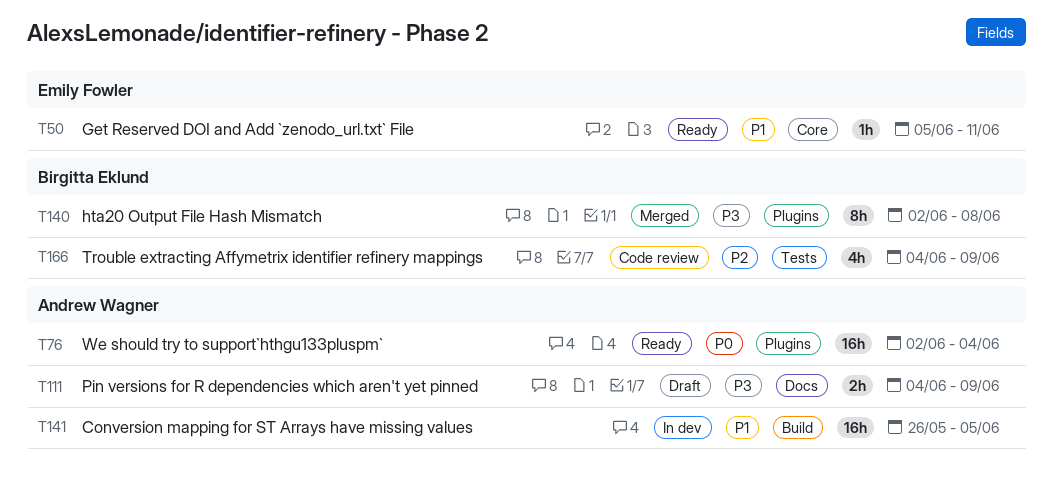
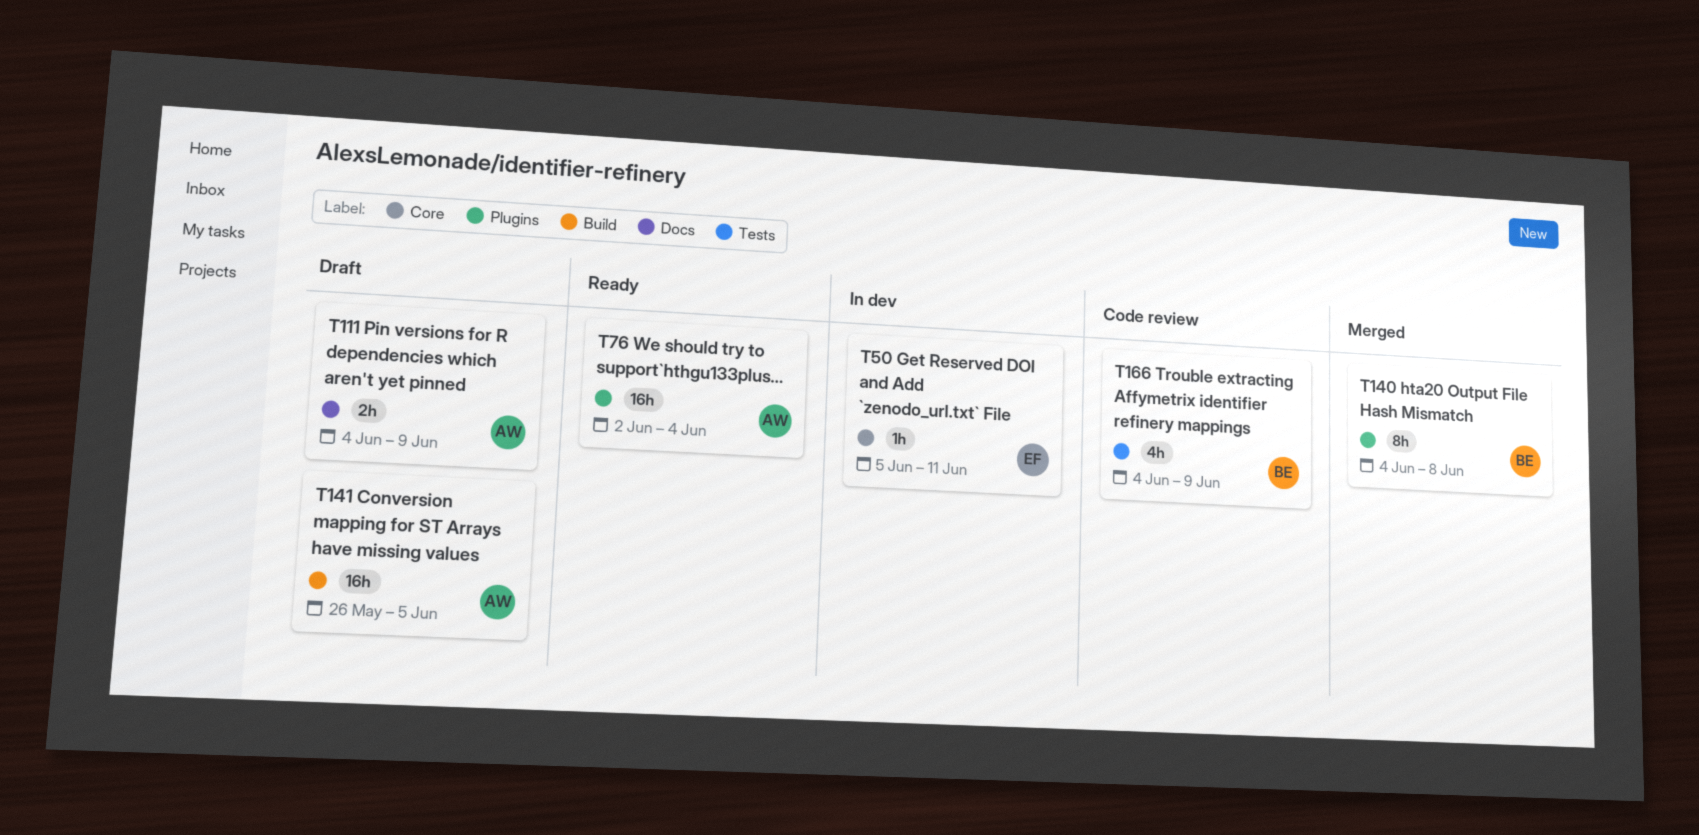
T50, status: Ready -> In dev
T140, start: Jun 2 -> Jun 4
T141, status: In dev -> Draft

